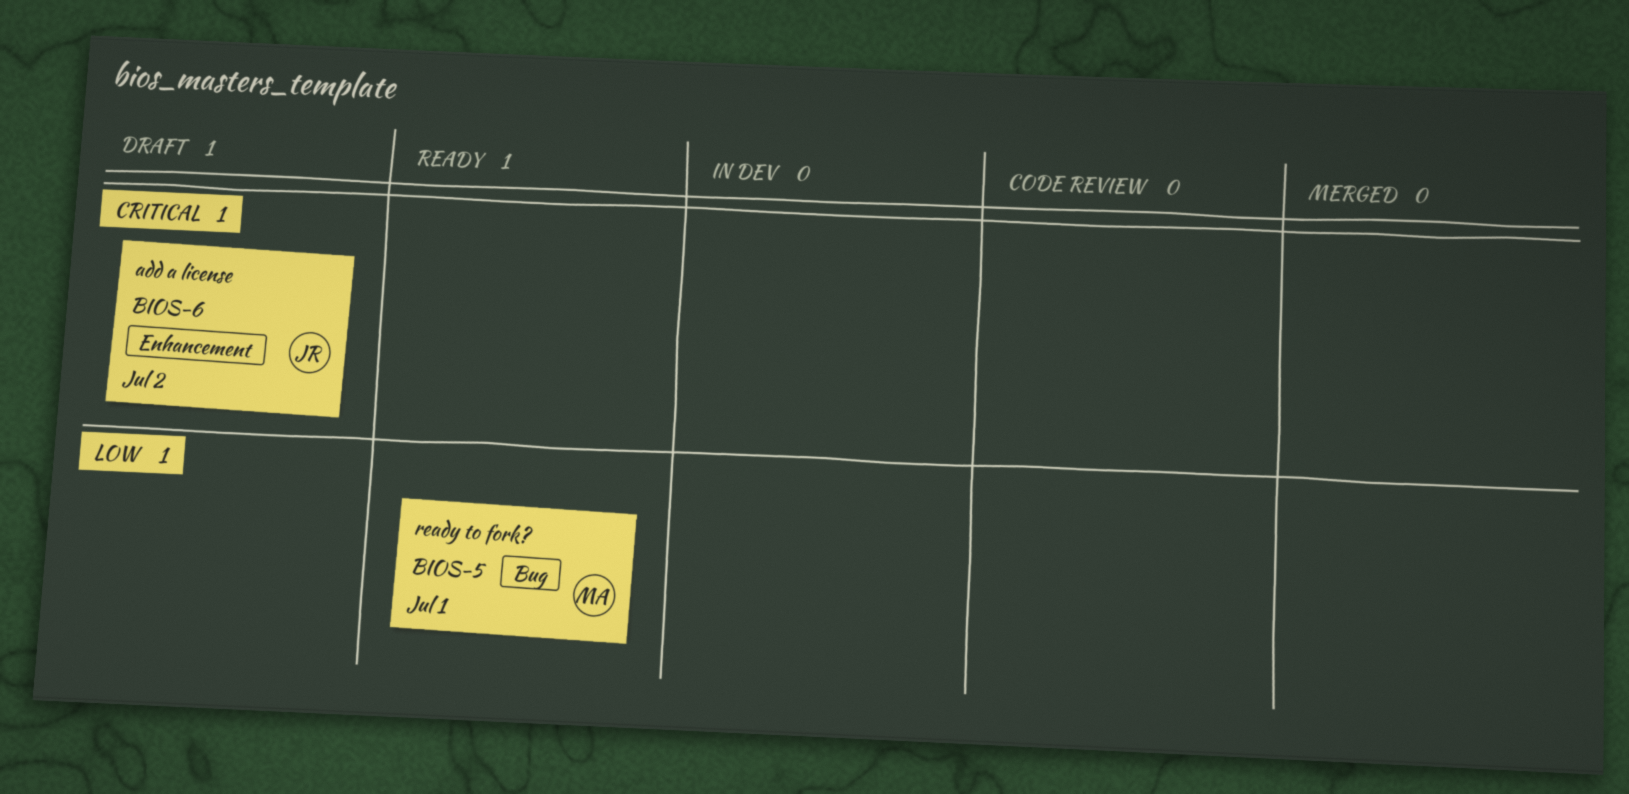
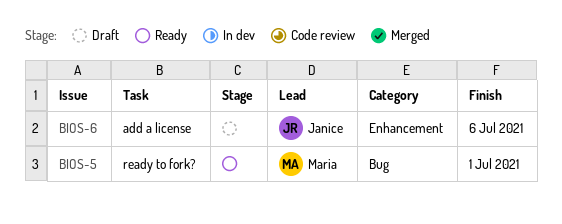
BIOS-6, due: Jul 2 -> Jul 6

